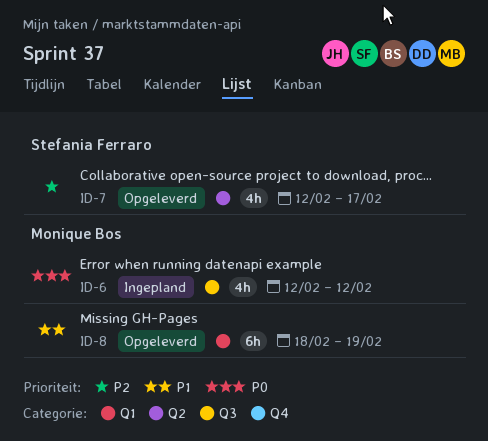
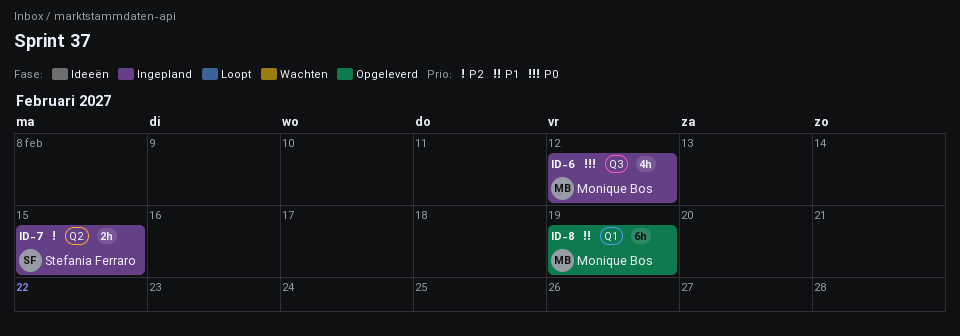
ID-7, status: Opgeleverd -> Ingepland
ID-7, estimate: 4h -> 2h
ID-7, due: Feb 17 -> Feb 15

